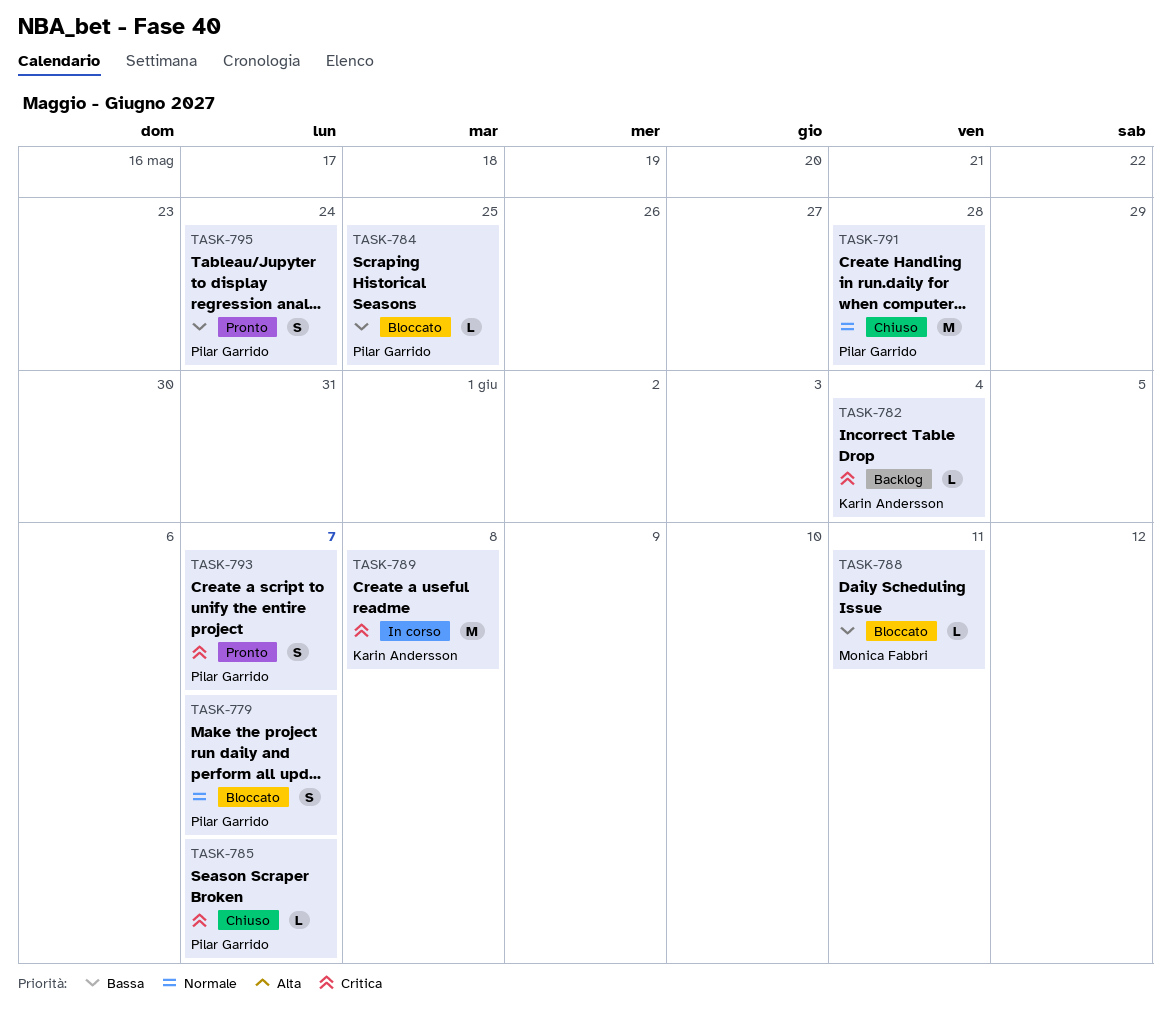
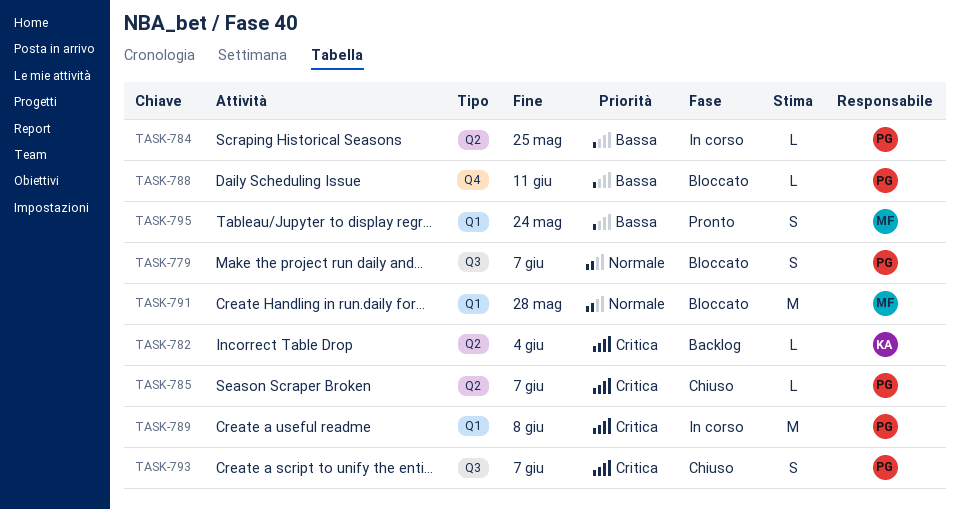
TASK-784, status: Bloccato -> In corso
TASK-788, owner: Monica Fabbri -> Pilar Garrido
TASK-789, owner: Karin Andersson -> Pilar Garrido
TASK-791, status: Chiuso -> Bloccato
TASK-791, owner: Pilar Garrido -> Monica Fabbri
TASK-793, status: Pronto -> Chiuso
TASK-795, owner: Pilar Garrido -> Monica Fabbri

